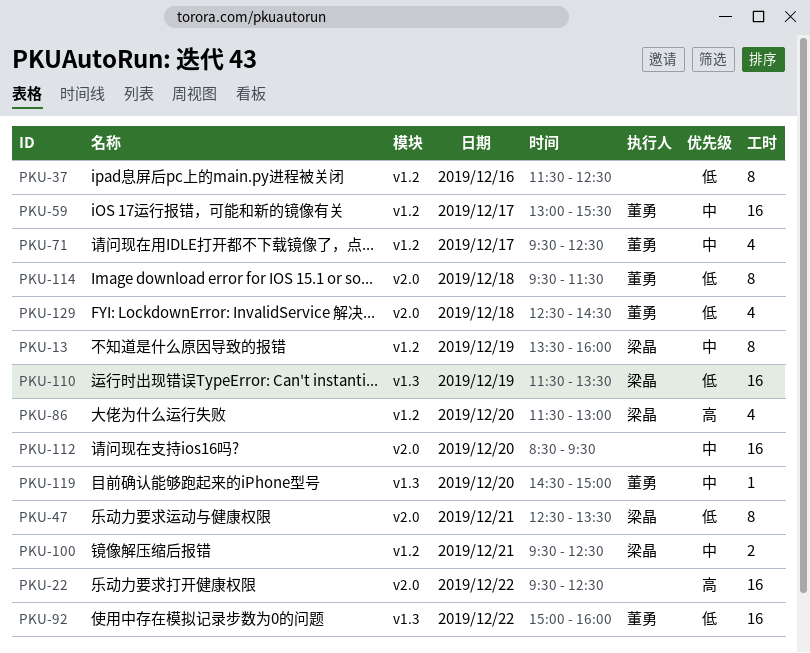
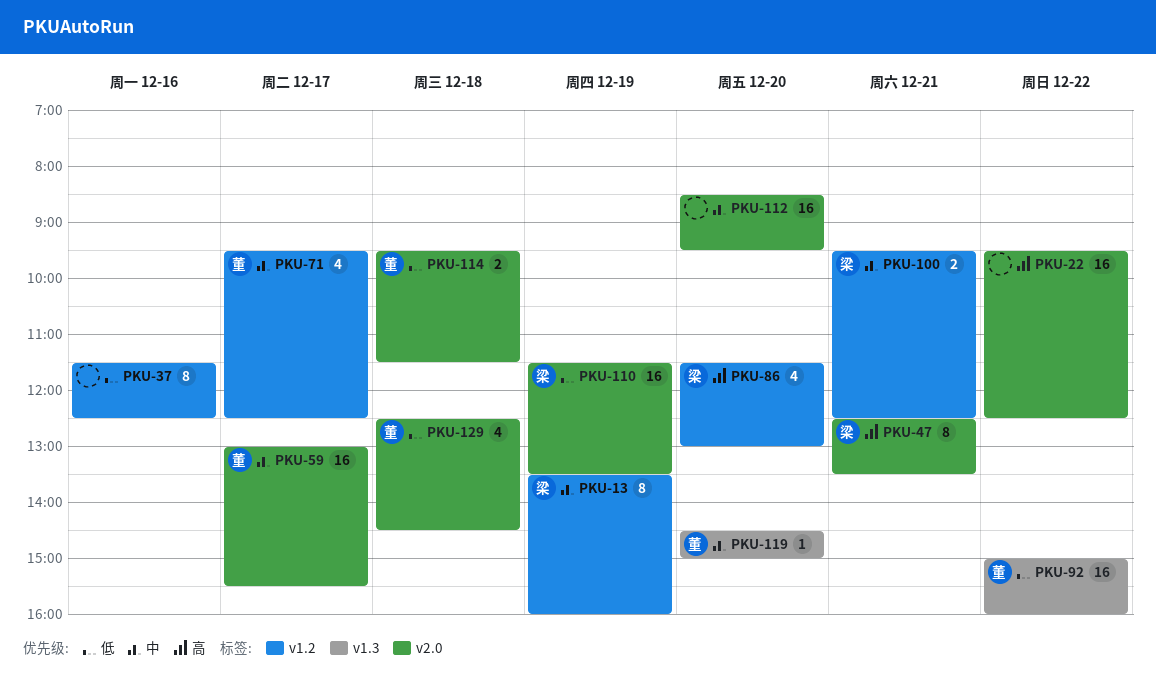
PKU-47, priority: 低 -> 高
PKU-59, label: v1.2 -> v2.0
PKU-110, label: v1.3 -> v2.0
PKU-114, estimate: 8 -> 2

